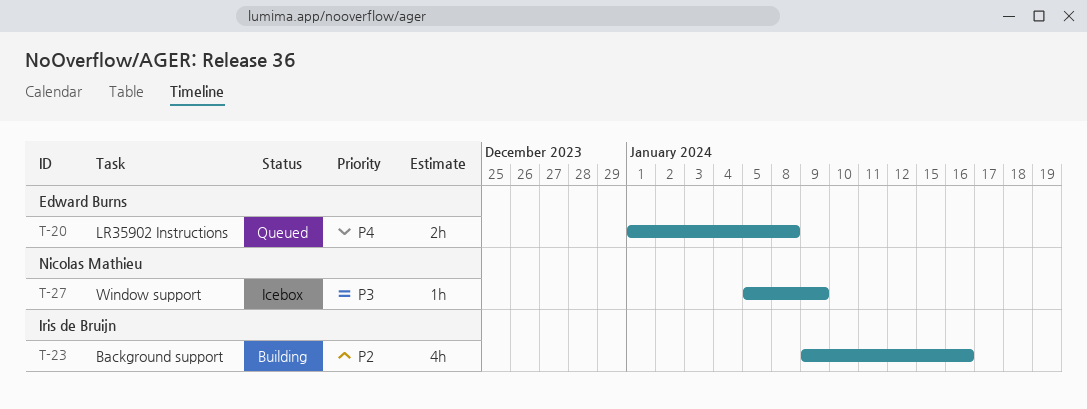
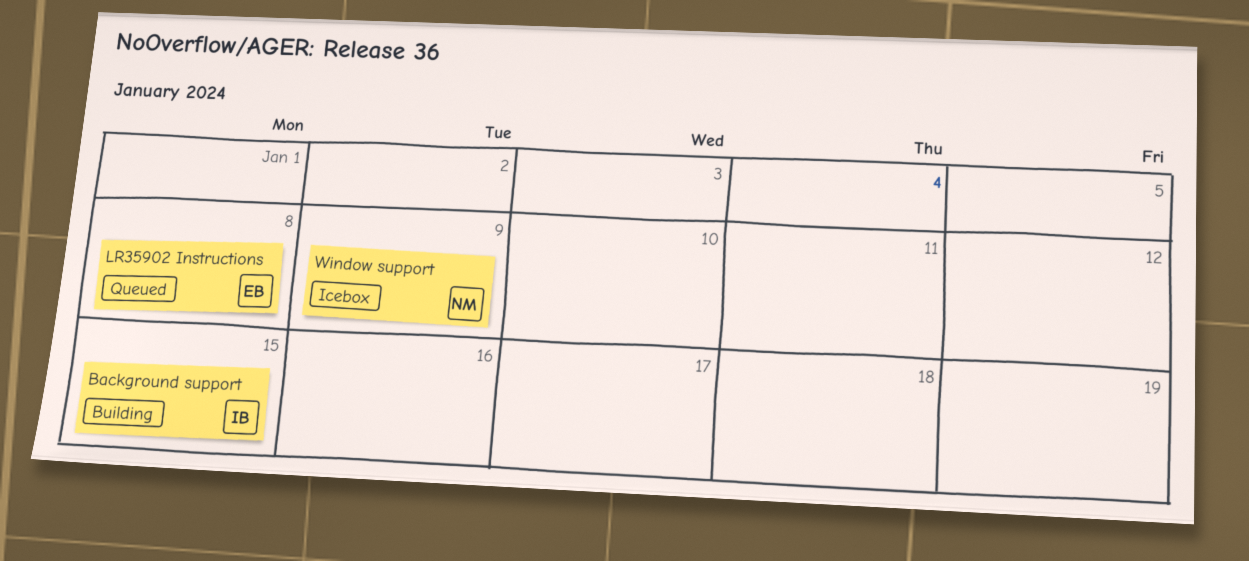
Background support, due: Jan 16 -> Jan 15

